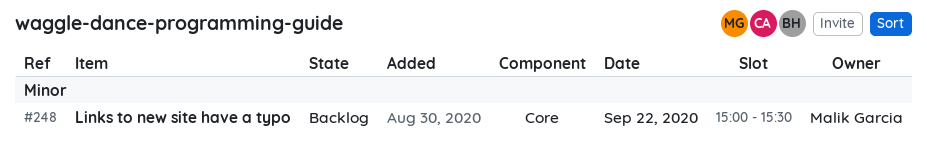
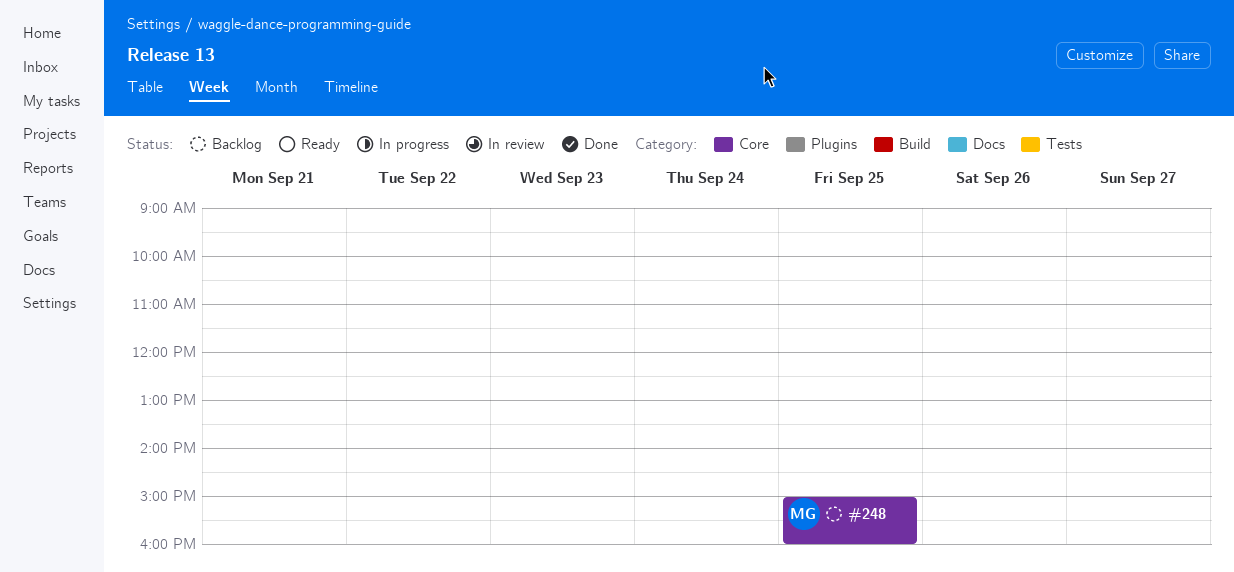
#248, day: Sep 22 -> Sep 25
#248, ends: 15:30 -> 16:00

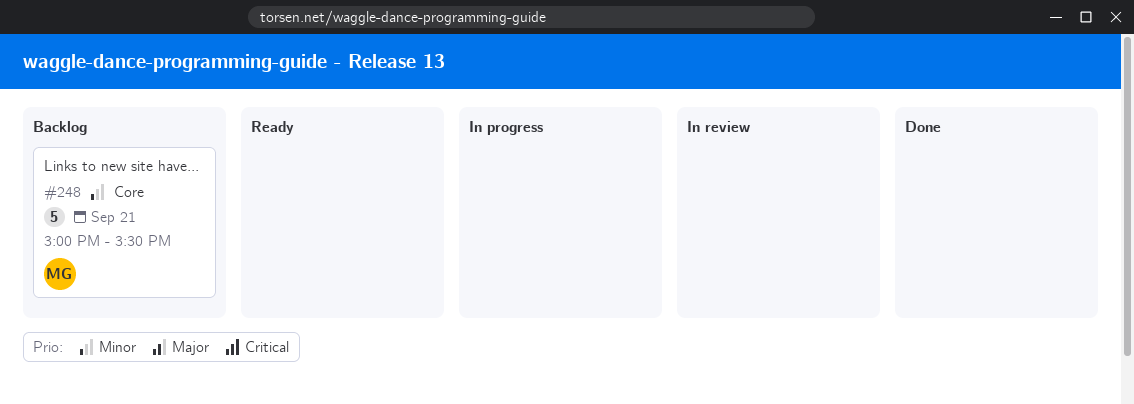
#248, day: Sep 25 -> Sep 21
#248, ends: 16:00 -> 15:30

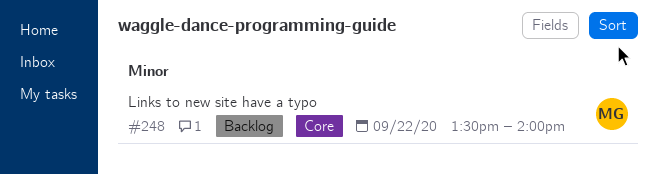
#248, day: Sep 21 -> Sep 22
#248, begins: 15:00 -> 13:30
#248, ends: 15:30 -> 14:00

